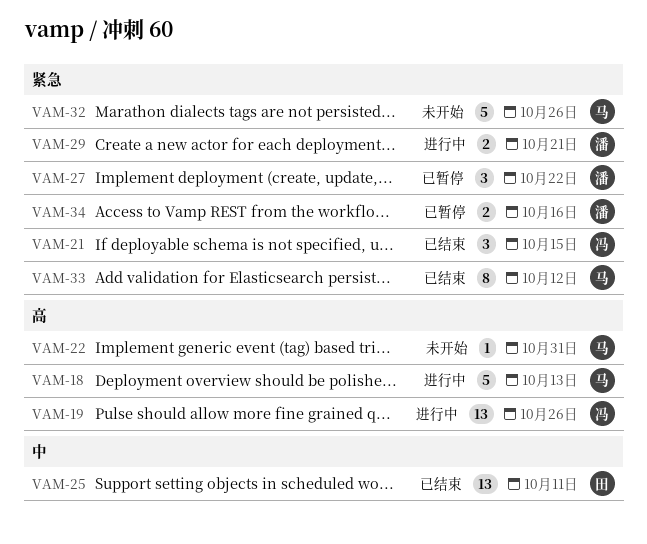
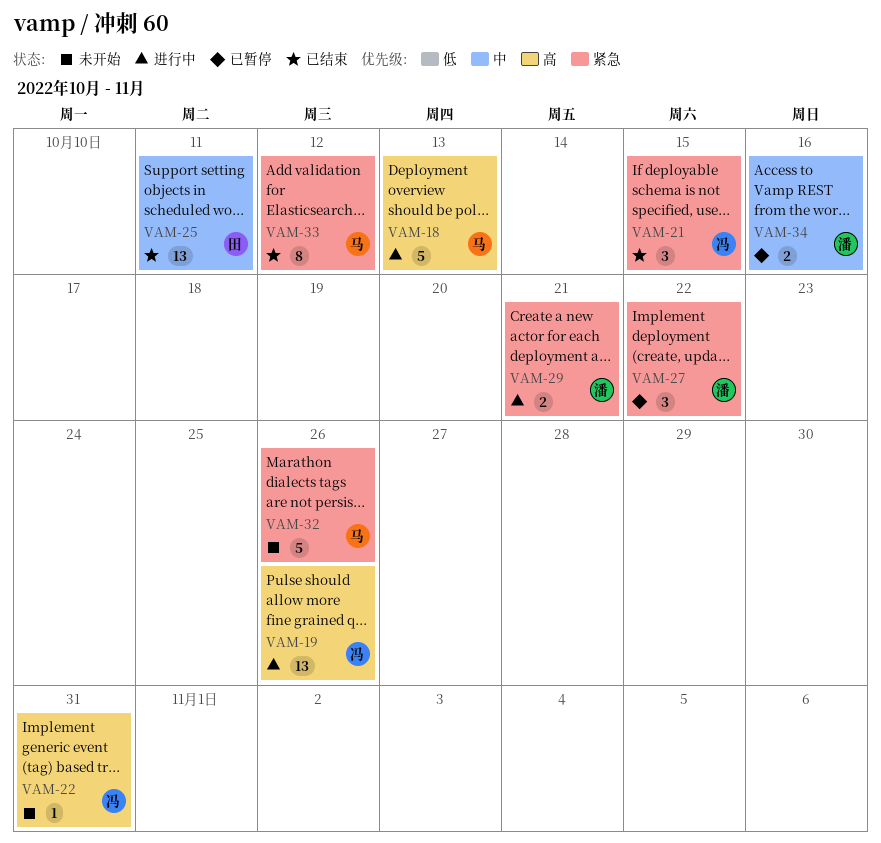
VAM-22, owner: 马 -> 冯
VAM-34, priority: 紧急 -> 中

